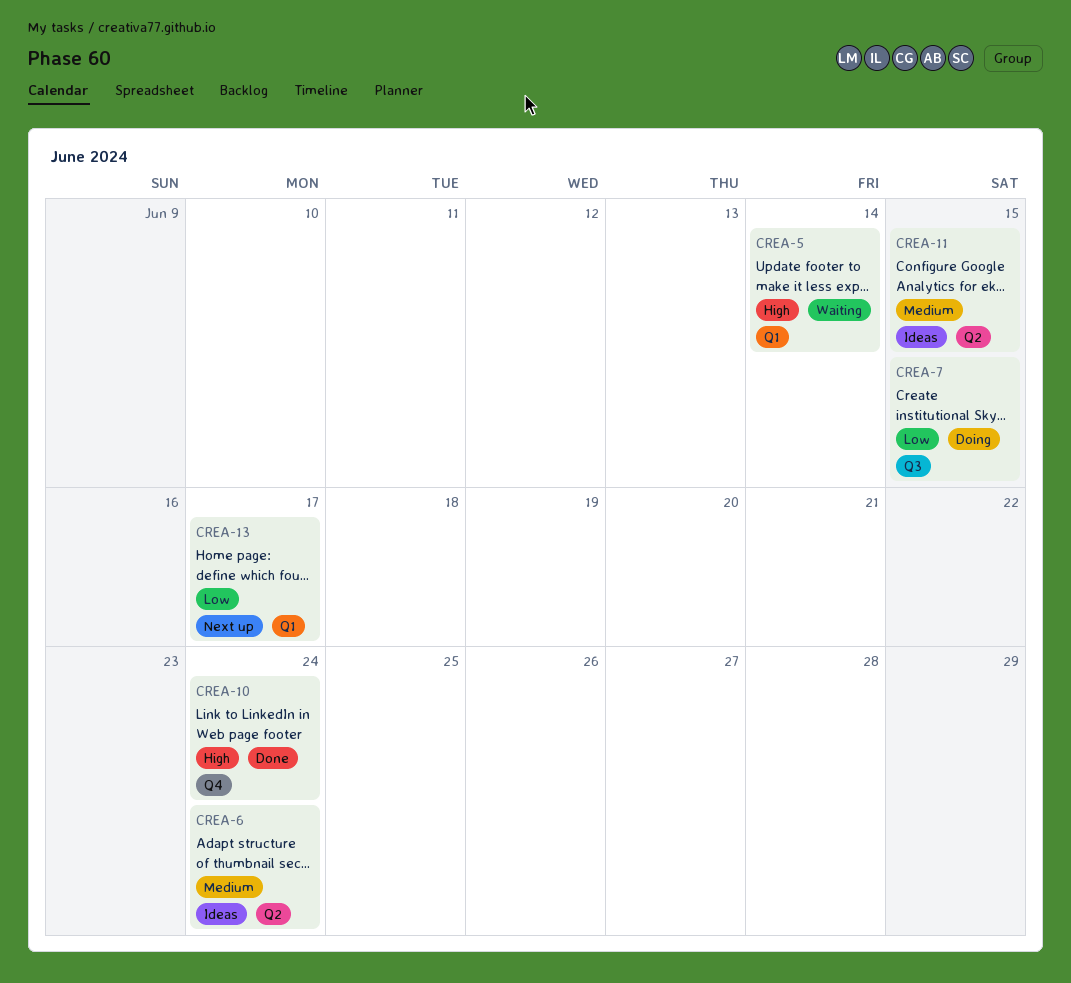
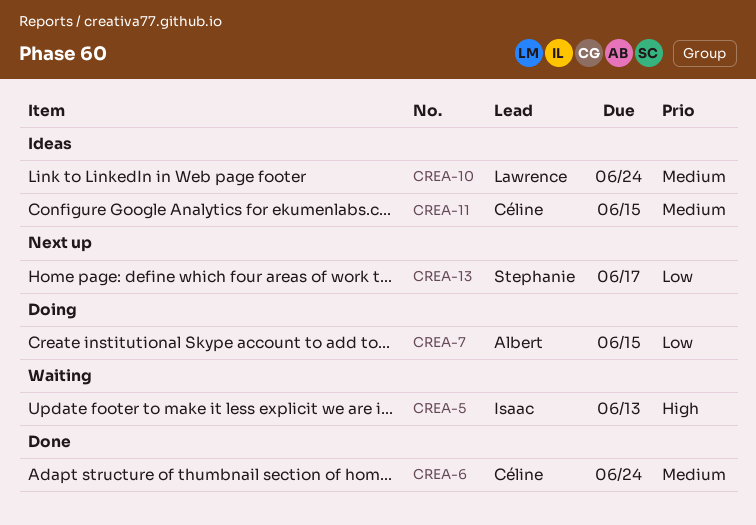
CREA-5, due: Jun 14 -> Jun 13
CREA-6, status: Ideas -> Done
CREA-10, status: Done -> Ideas
CREA-10, priority: High -> Medium

